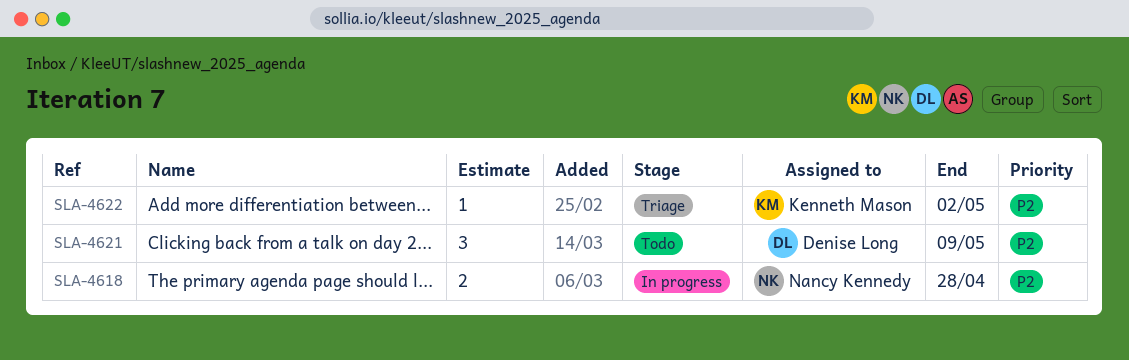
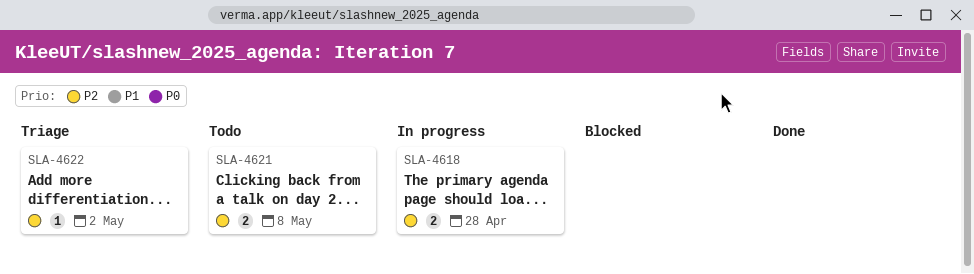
SLA-4621, estimate: 3 -> 2
SLA-4621, due: May 9 -> May 8

